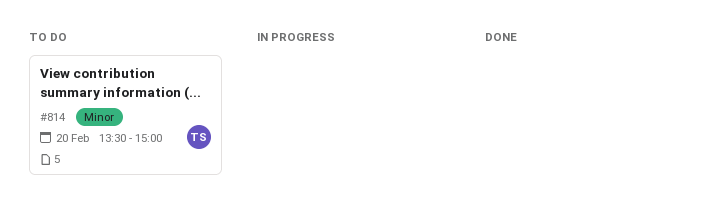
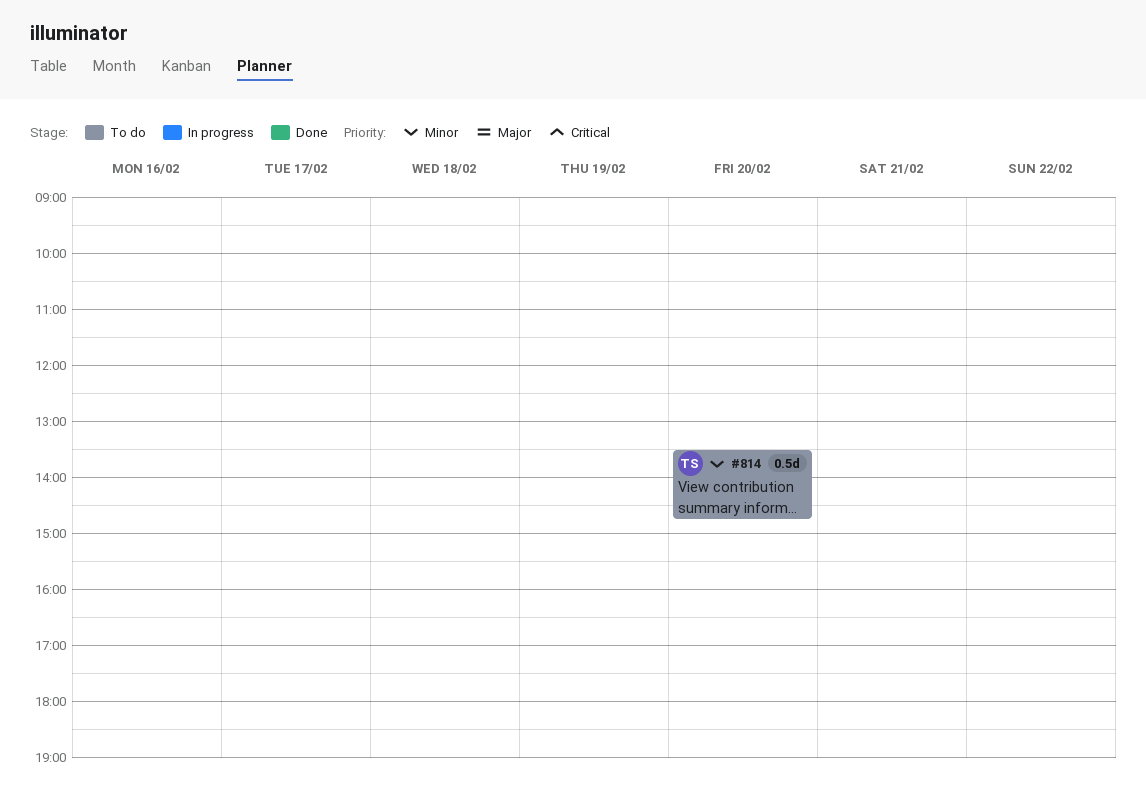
#814, ends: 15:00 -> 14:45

